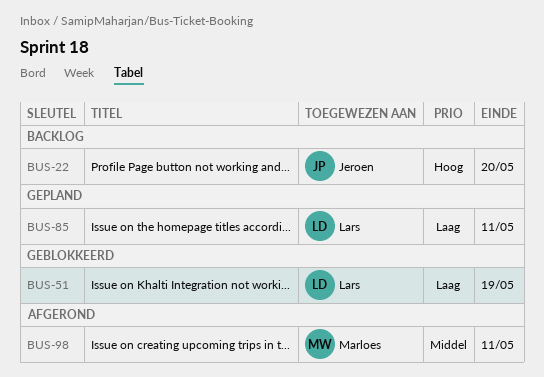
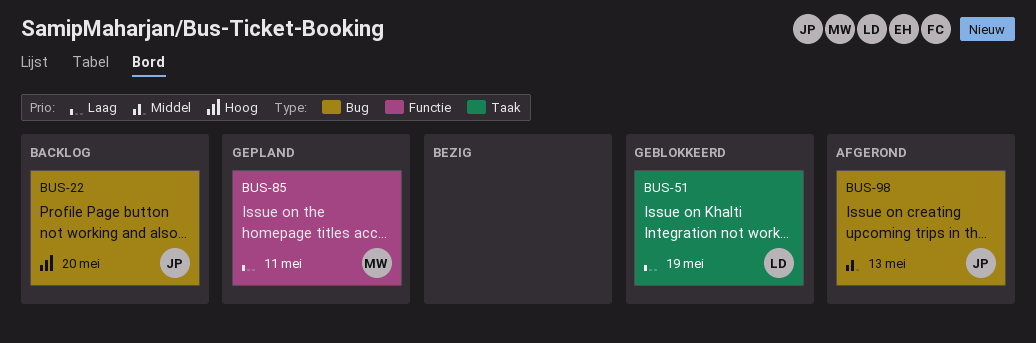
BUS-85, owner: Lars -> Marloes
BUS-98, owner: Marloes -> Jeroen
BUS-98, due: May 11 -> May 13

